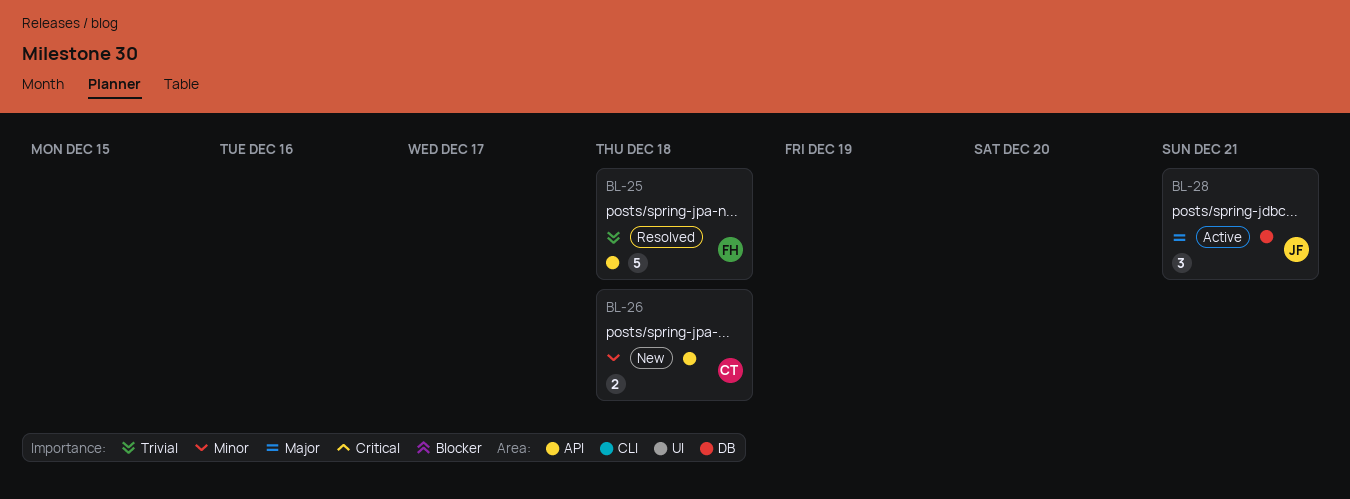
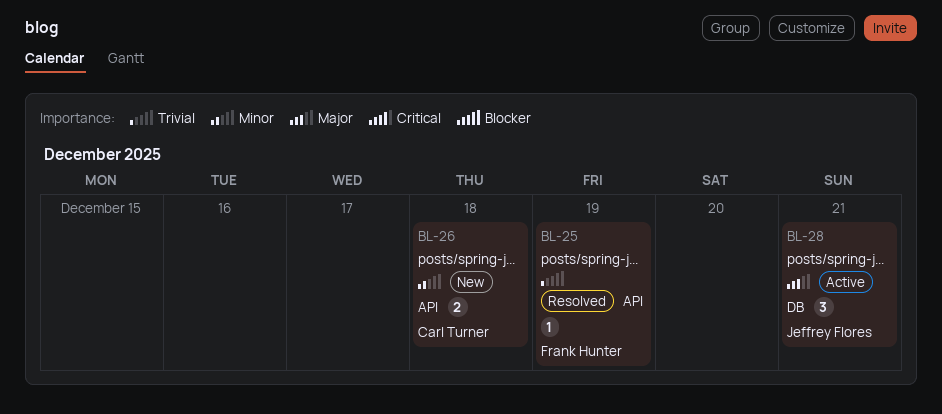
BL-25, estimate: 5 -> 1
BL-25, due: Dec 18 -> Dec 19

